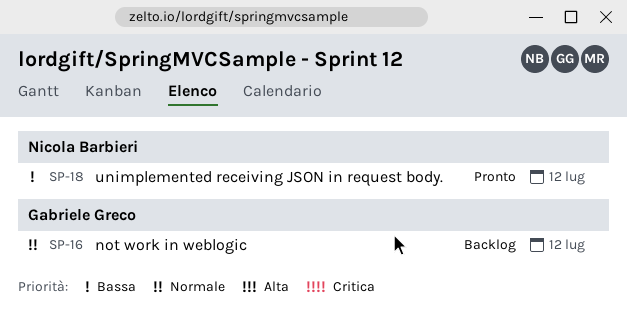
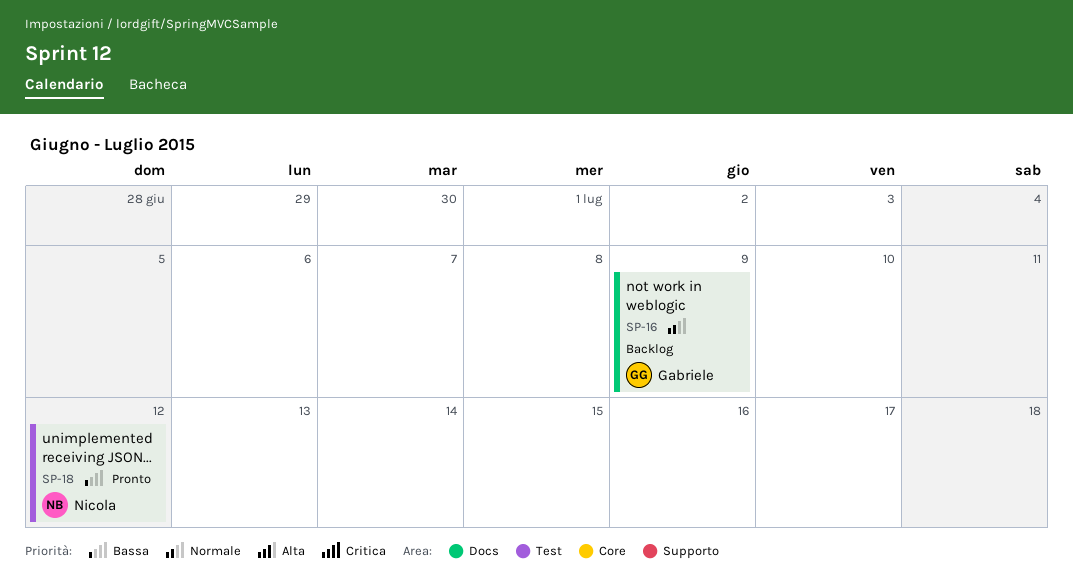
SP-16, due: Jul 12 -> Jul 9

